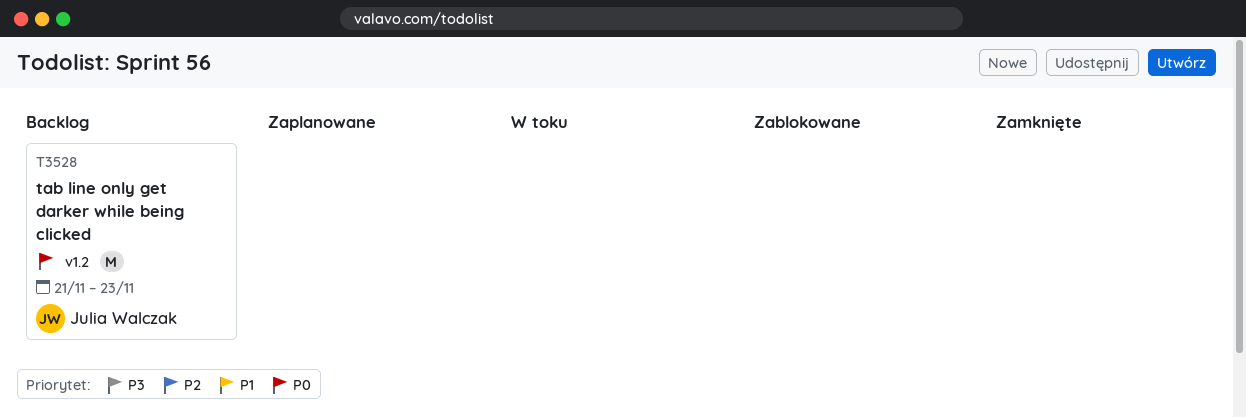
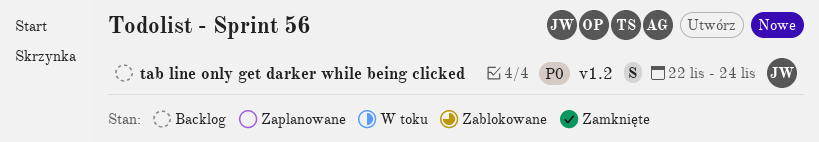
tab line only get darker while being clicked, estimate: M -> S
tab line only get darker while being clicked, start: Nov 21 -> Nov 22
tab line only get darker while being clicked, due: Nov 23 -> Nov 24

